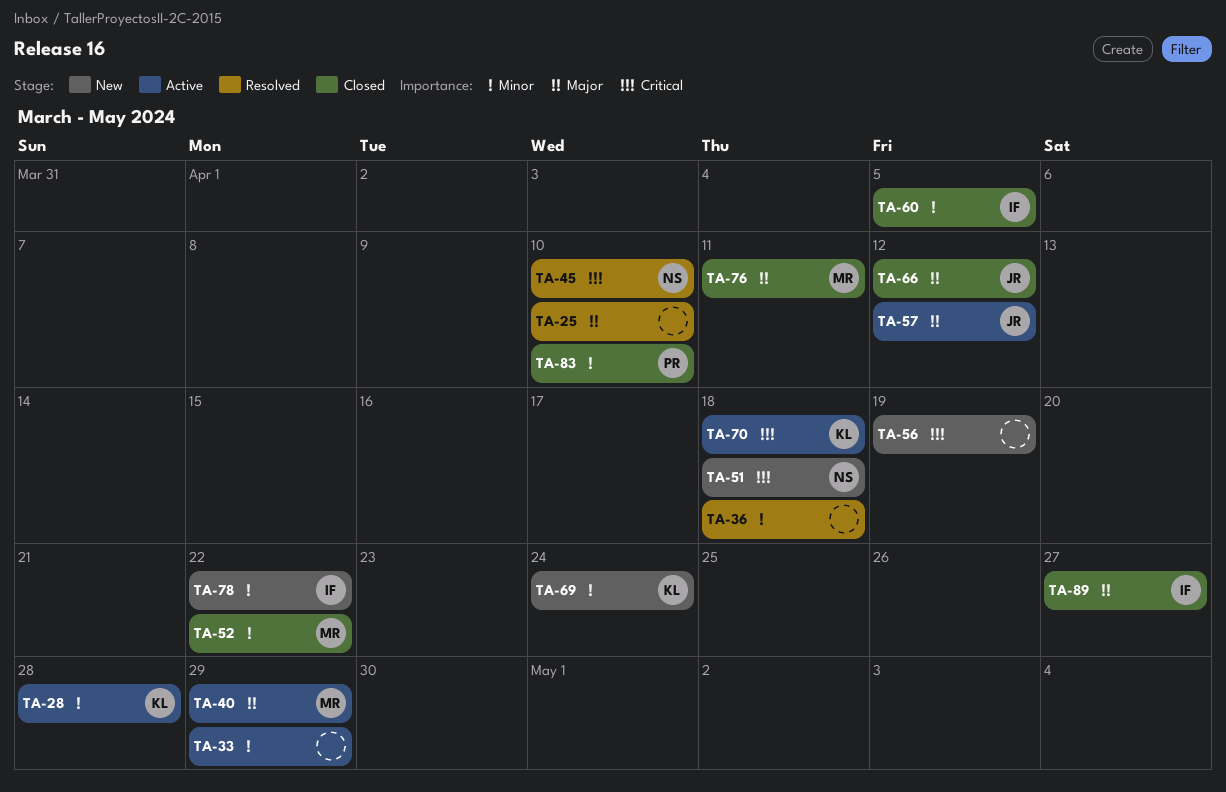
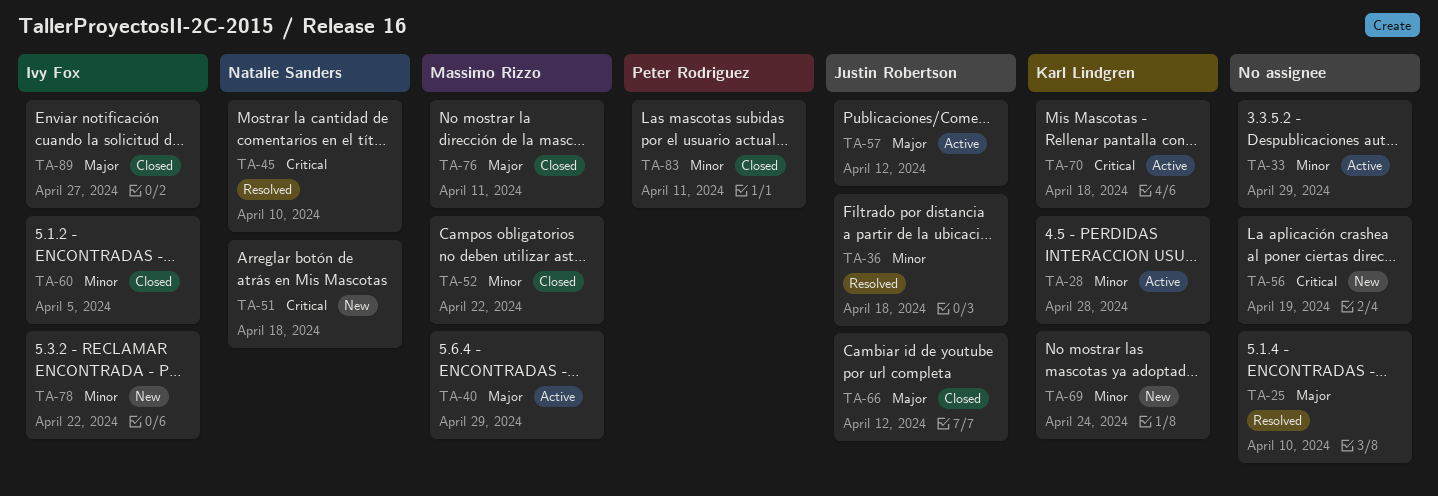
TA-36, owner: none -> Justin Robertson
TA-83, due: Apr 10 -> Apr 11

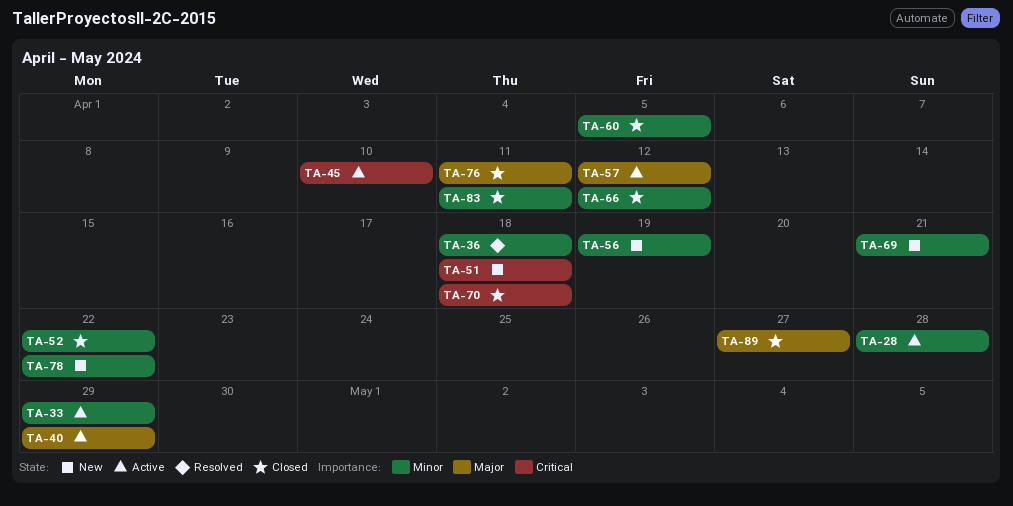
TA-25: present -> none
TA-45, status: Resolved -> Active
TA-56, priority: Critical -> Minor
TA-66, priority: Major -> Minor
TA-69, due: Apr 24 -> Apr 21
TA-70, status: Active -> Closed

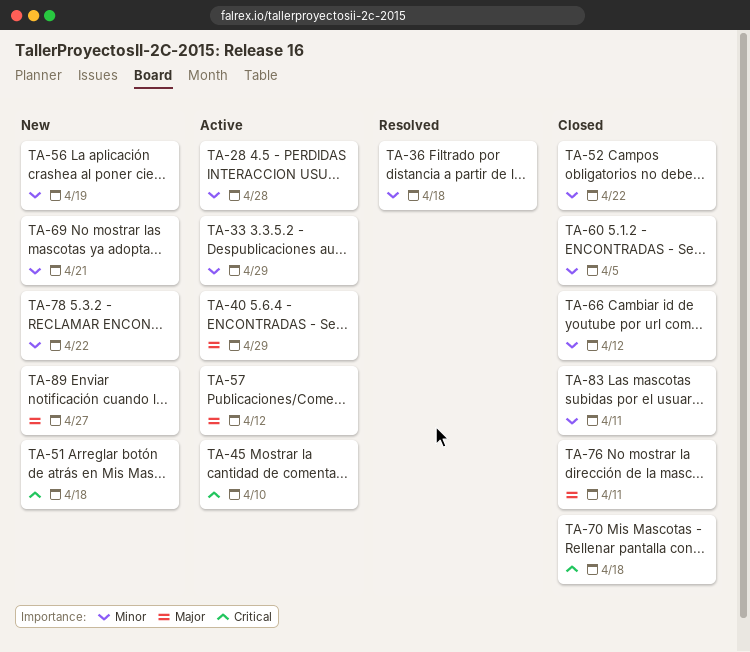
TA-89, status: Closed -> New

